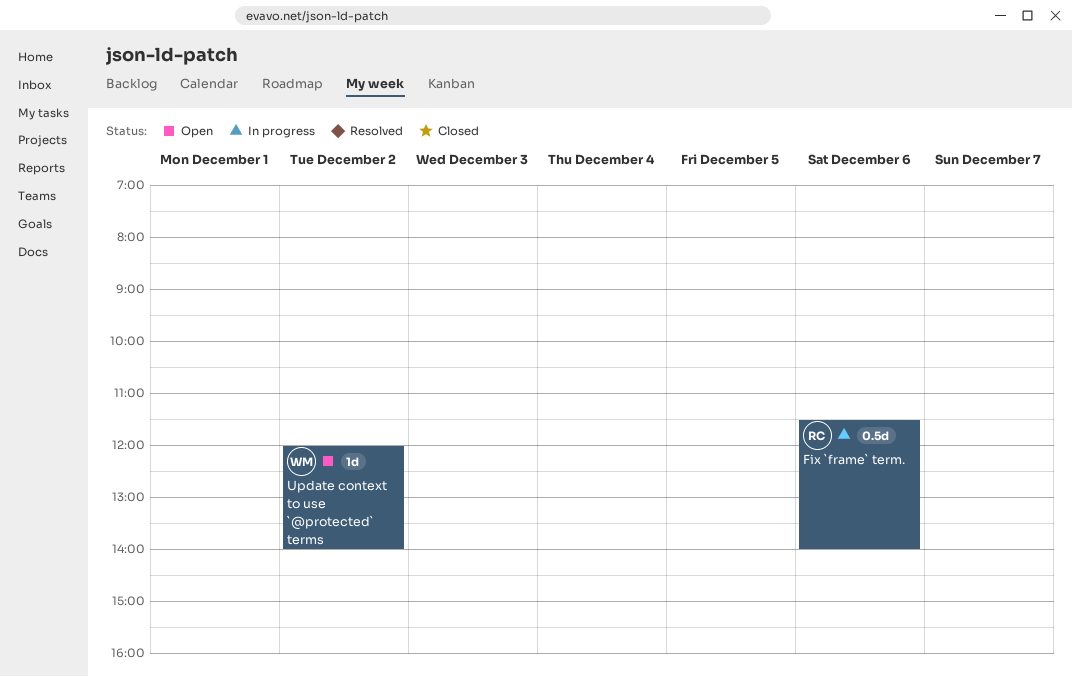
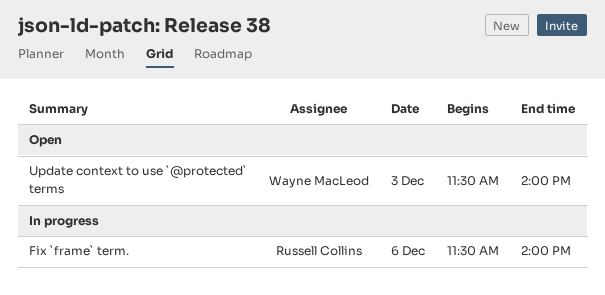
Update context to use `@protected` terms, day: Dec 2 -> Dec 3
Update context to use `@protected` terms, begins: 12:00 -> 11:30

